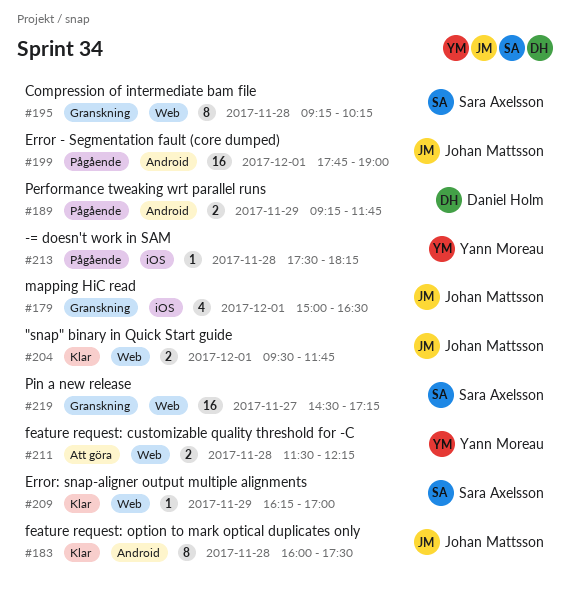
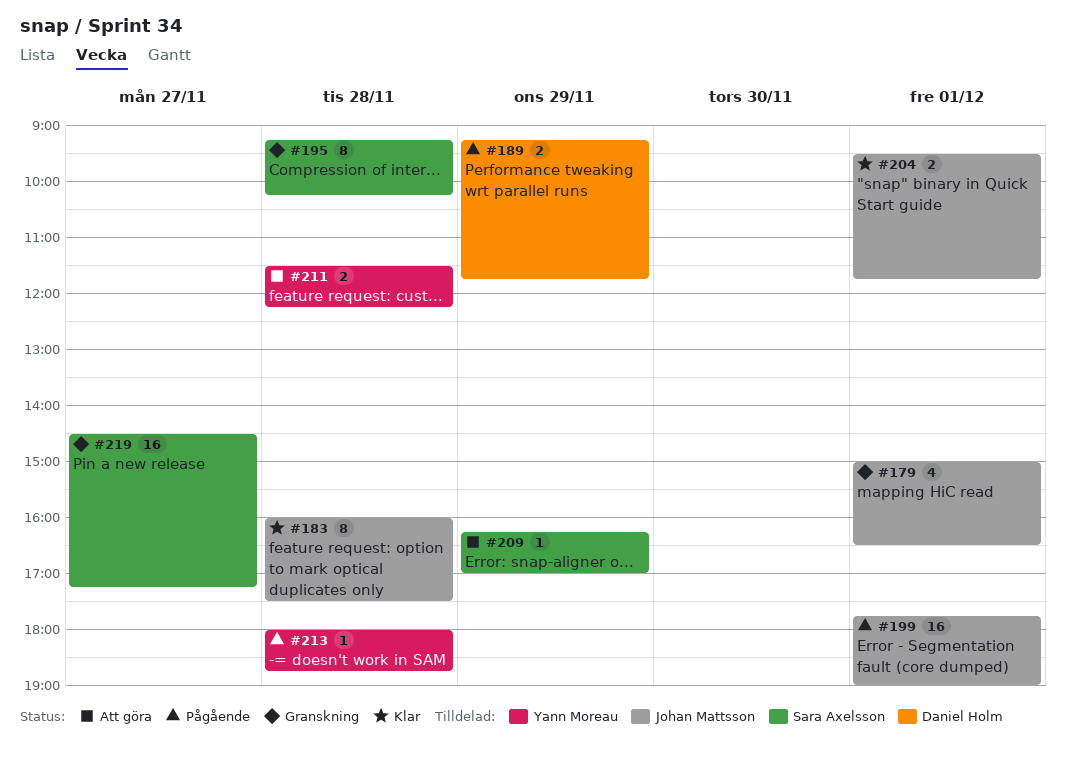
#209, status: Klar -> Att göra
#213, begins: 17:30 -> 18:00
#213, ends: 18:15 -> 18:45

